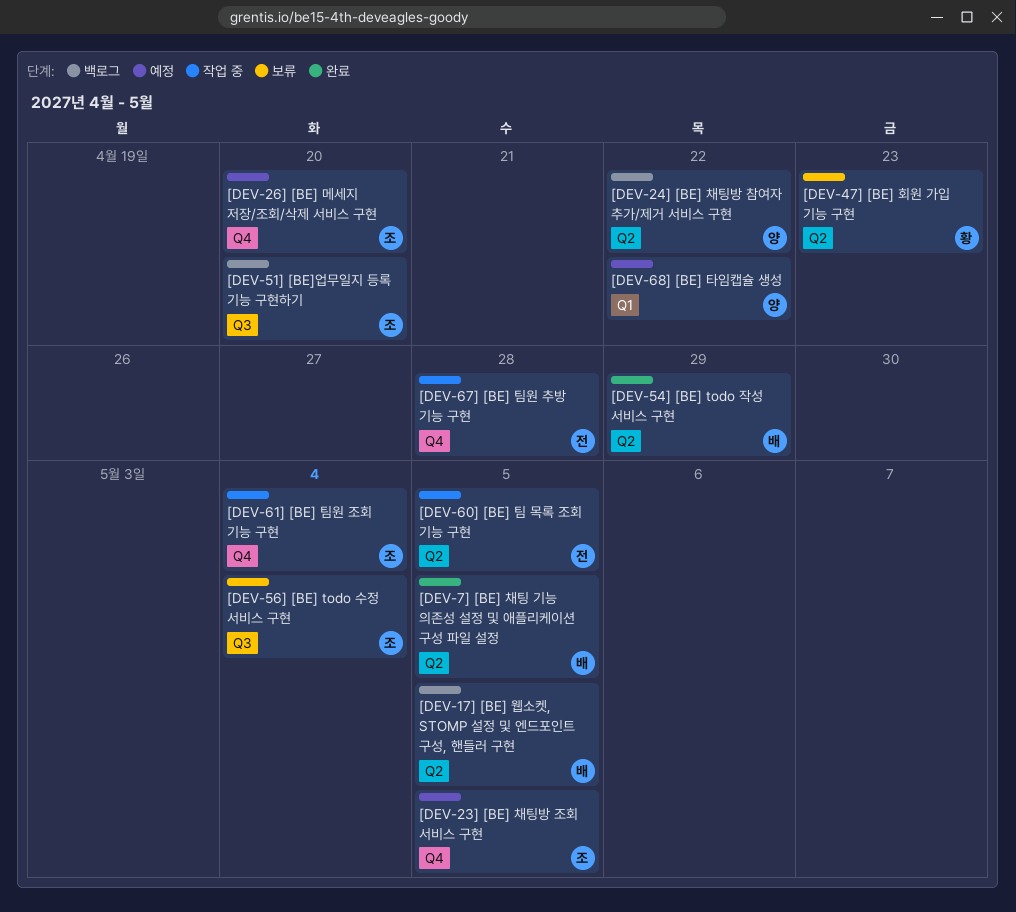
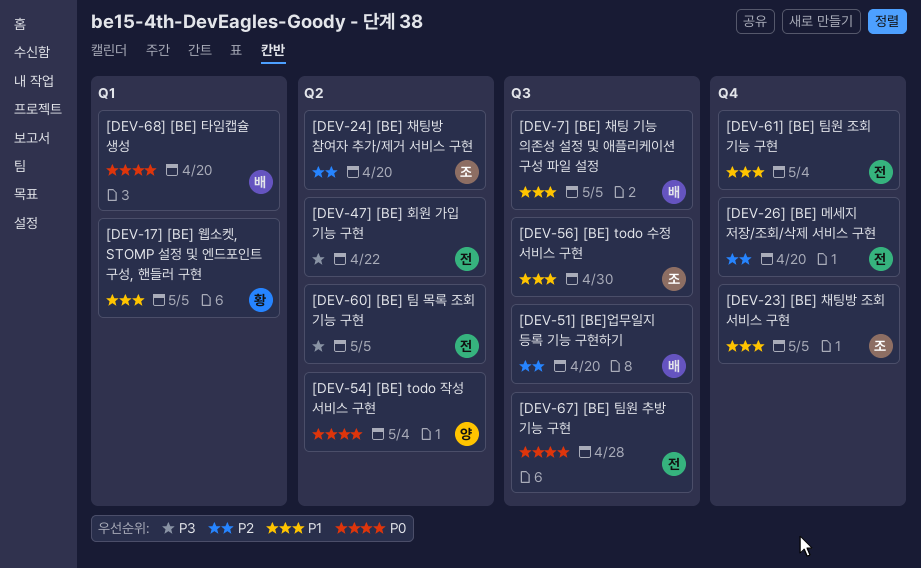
[DEV-17] [BE] 웹소켓, STOMP 설정 및 엔드포인트 구성, 핸들러 구현, owner: 배 -> 황
[DEV-17] [BE] 웹소켓, STOMP 설정 및 엔드포인트 구성, 핸들러 구현, label: Q2 -> Q1
[DEV-24] [BE] 채팅방 참여자 추가/제거 서비스 구현, owner: 양 -> 조
[DEV-24] [BE] 채팅방 참여자 추가/제거 서비스 구현, due: Apr 22 -> Apr 20
[DEV-26] [BE] 메세지 저장/조회/삭제 서비스 구현, owner: 조 -> 전
[DEV-47] [BE] 회원 가입 기능 구현, owner: 황 -> 전
[DEV-47] [BE] 회원 가입 기능 구현, due: Apr 23 -> Apr 22
[DEV-51] [BE]업무일지 등록 기능 구현하기, owner: 조 -> 배
[DEV-54] [BE] todo 작성 서비스 구현, owner: 배 -> 양
[DEV-54] [BE] todo 작성 서비스 구현, due: Apr 29 -> May 4
[DEV-56] [BE] todo 수정 서비스 구현, due: May 4 -> Apr 30
[DEV-61] [BE] 팀원 조회 기능 구현, owner: 조 -> 전
[DEV-67] [BE] 팀원 추방 기능 구현, label: Q4 -> Q3
[DEV-68] [BE] 타임캡슐 생성, owner: 양 -> 배
[DEV-68] [BE] 타임캡슐 생성, due: Apr 22 -> Apr 20
[DEV-7] [BE] 채팅 기능 의존성 설정 및 애플리케이션 구성 파일 설정, label: Q2 -> Q3

